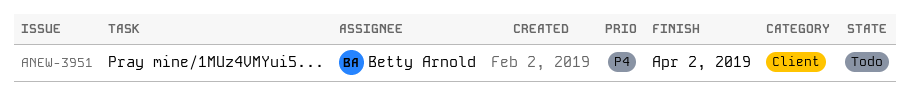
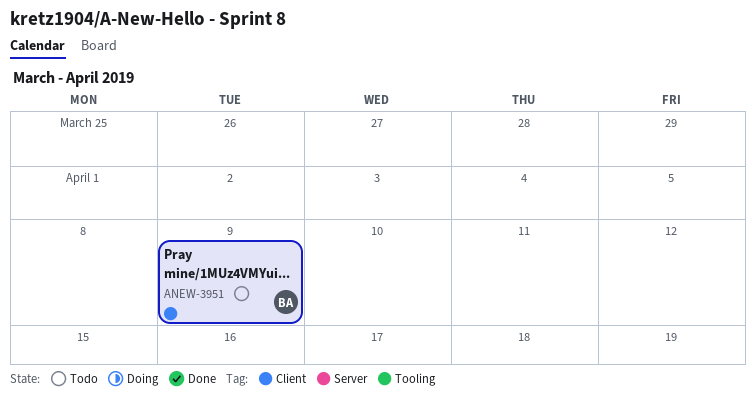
ANEW-3951, due: Apr 2 -> Apr 9

